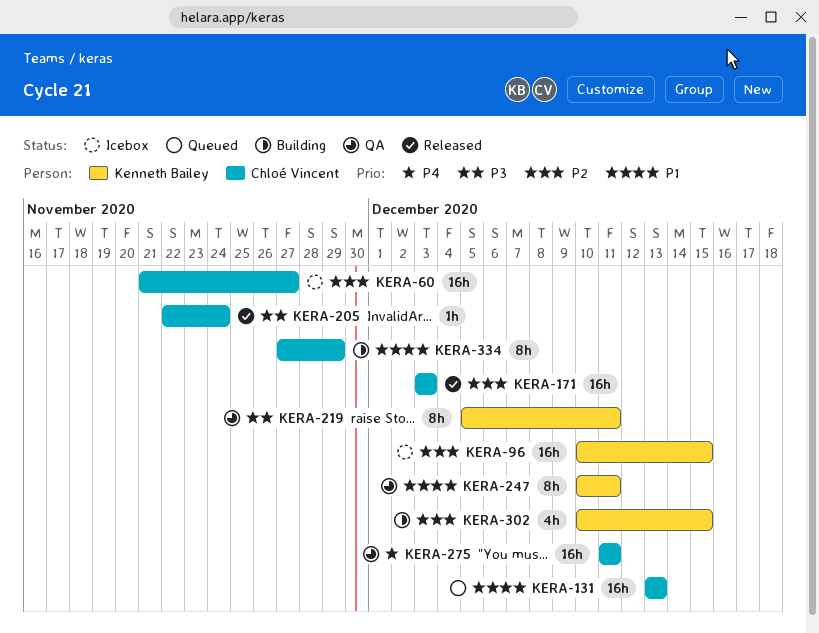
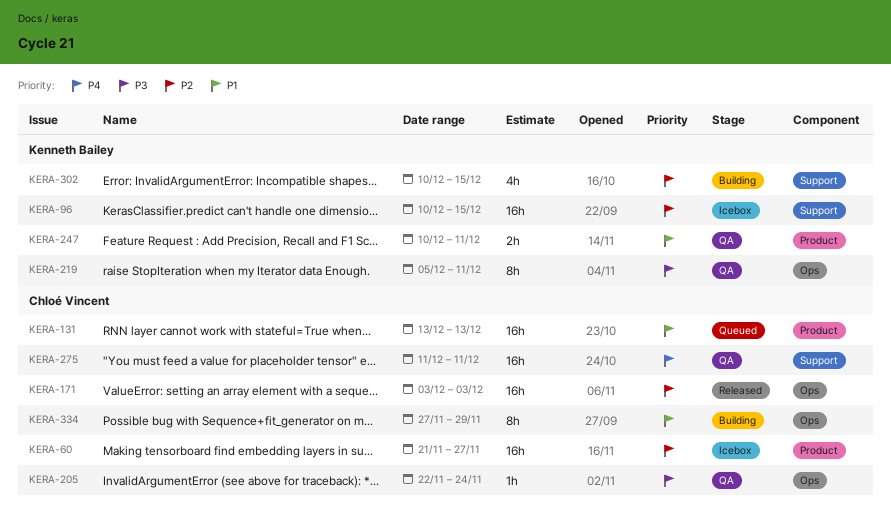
KERA-205, status: Released -> QA
KERA-247, estimate: 8h -> 2h

